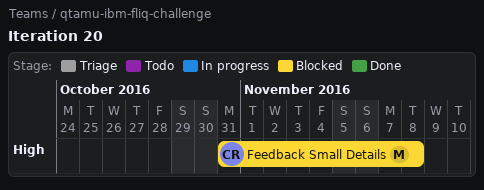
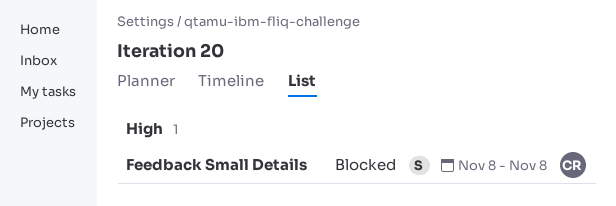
Feedback Small Details, estimate: M -> S
Feedback Small Details, start: Oct 31 -> Nov 8

